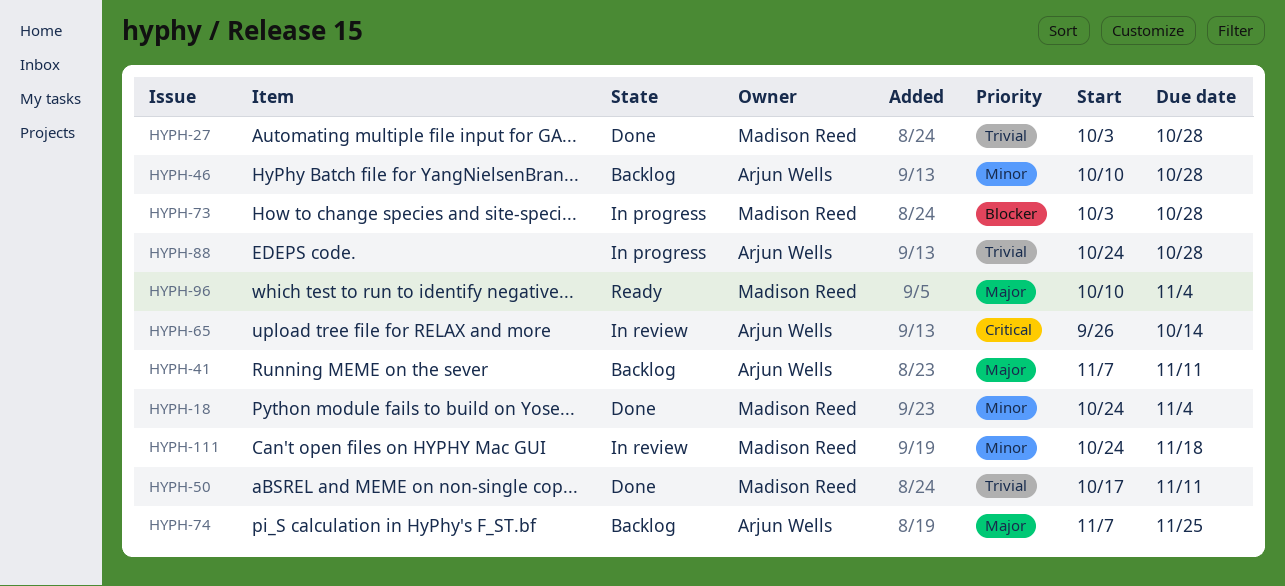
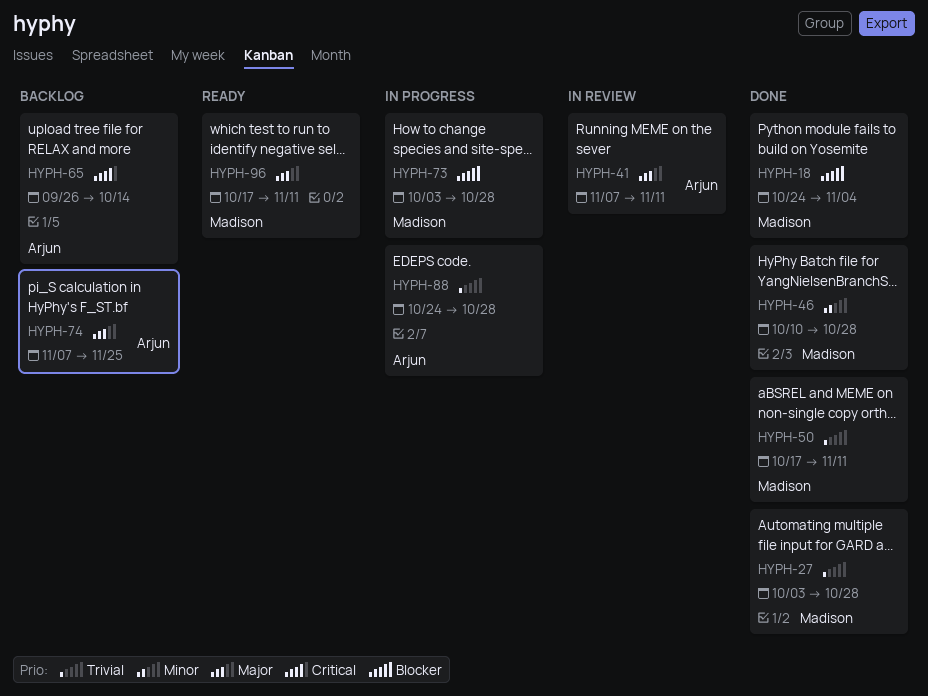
HYPH-18, priority: Minor -> Blocker
HYPH-41, status: Backlog -> In review
HYPH-46, status: Backlog -> Done
HYPH-46, owner: Arjun Wells -> Madison Reed
HYPH-65, status: In review -> Backlog
HYPH-96, start: Oct 10 -> Oct 17
HYPH-96, due: Nov 4 -> Nov 11
HYPH-111: present -> none

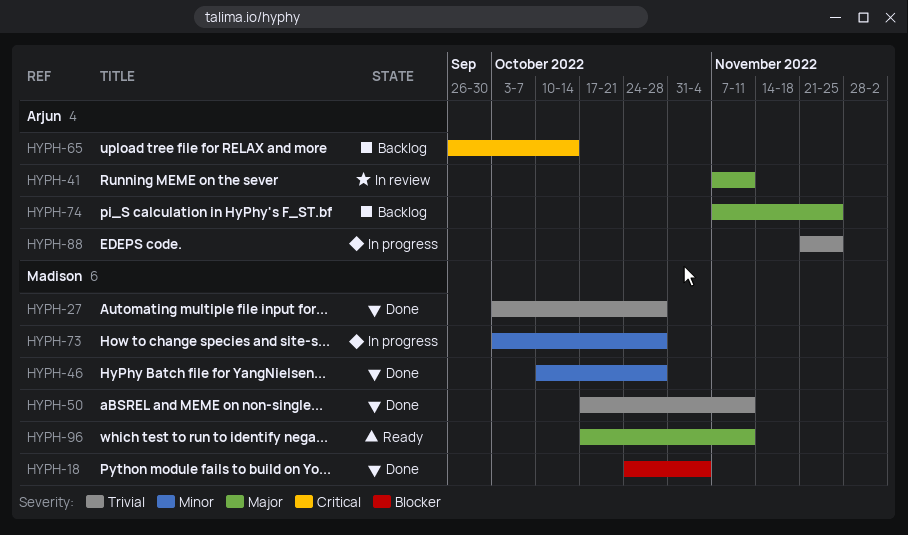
HYPH-73, priority: Blocker -> Minor
HYPH-88, start: Oct 24 -> Nov 21
HYPH-88, due: Oct 28 -> Nov 25

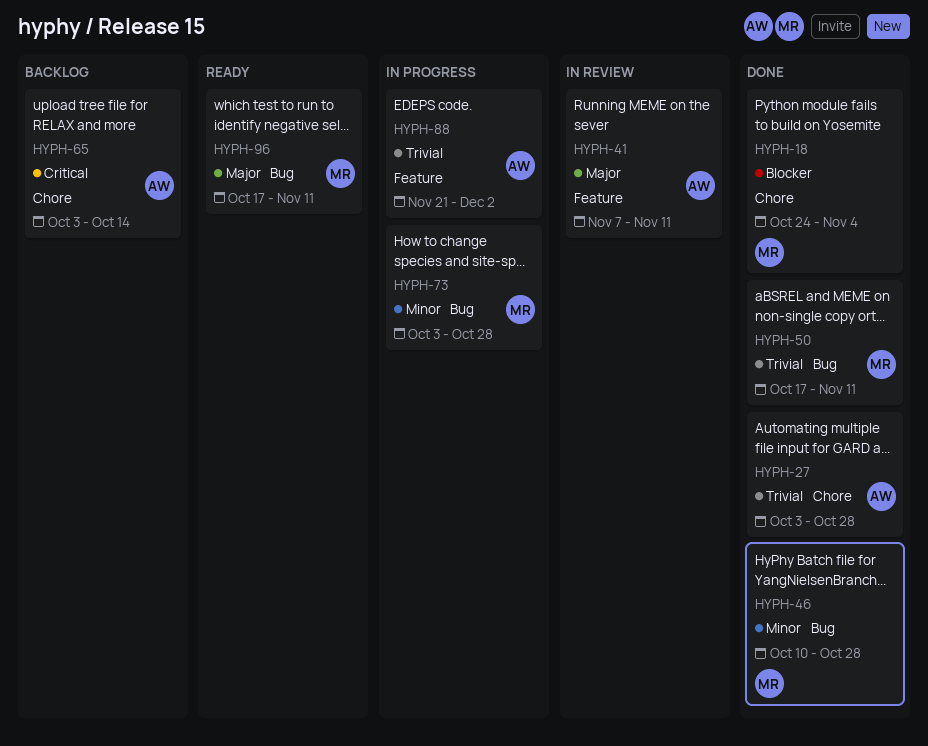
HYPH-27, owner: Madison -> Arjun
HYPH-65, start: Sep 26 -> Oct 3
HYPH-74: present -> none
HYPH-88, due: Nov 25 -> Dec 2

